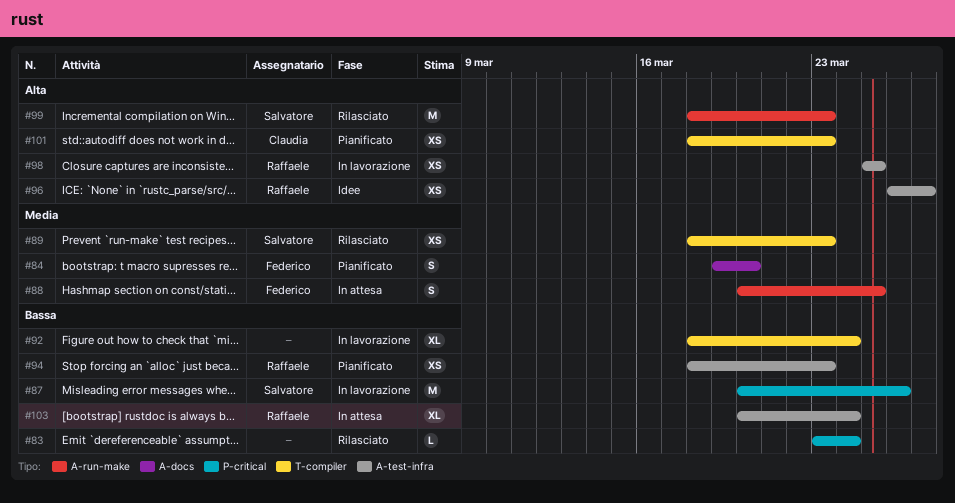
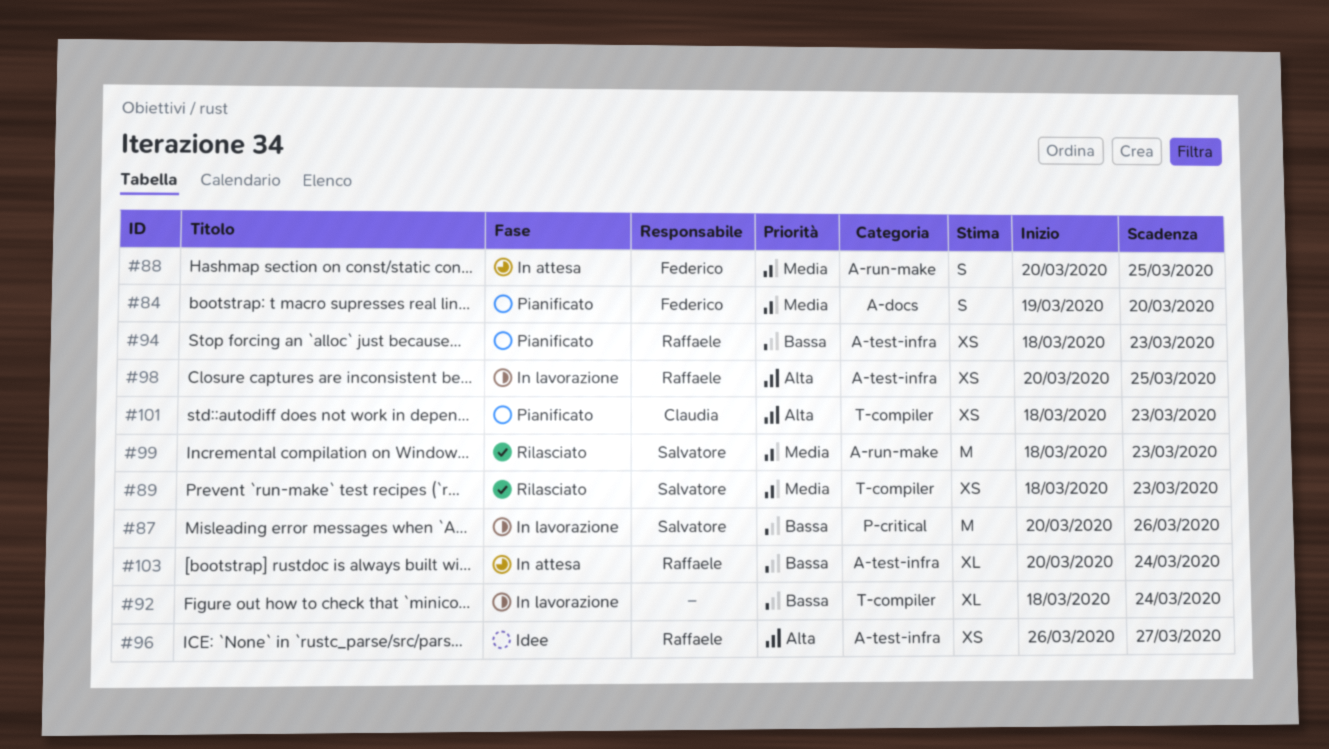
#83: present -> none
#98, start: Mar 25 -> Mar 20
#99, priority: Alta -> Media

